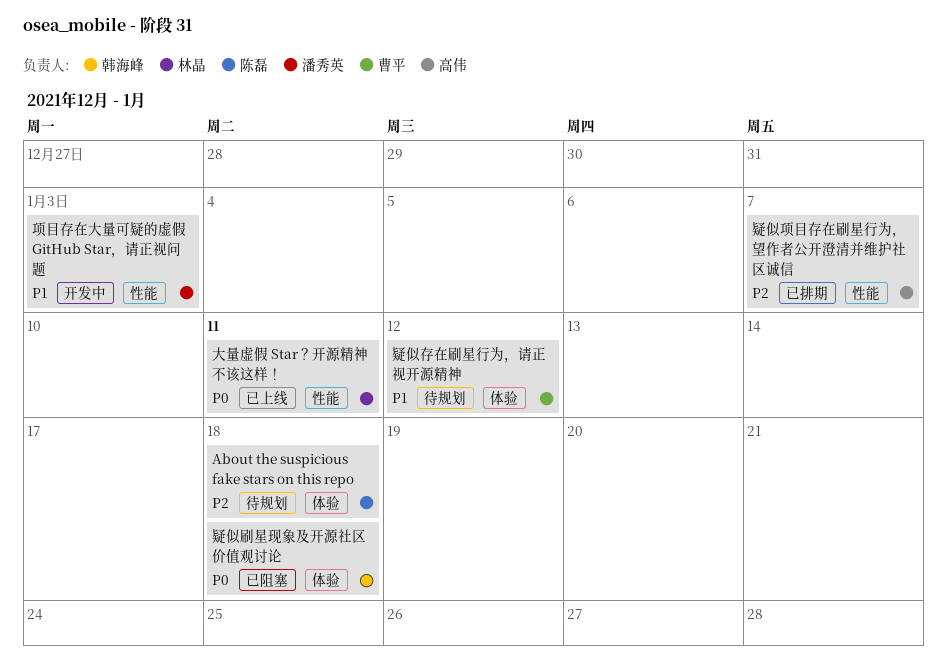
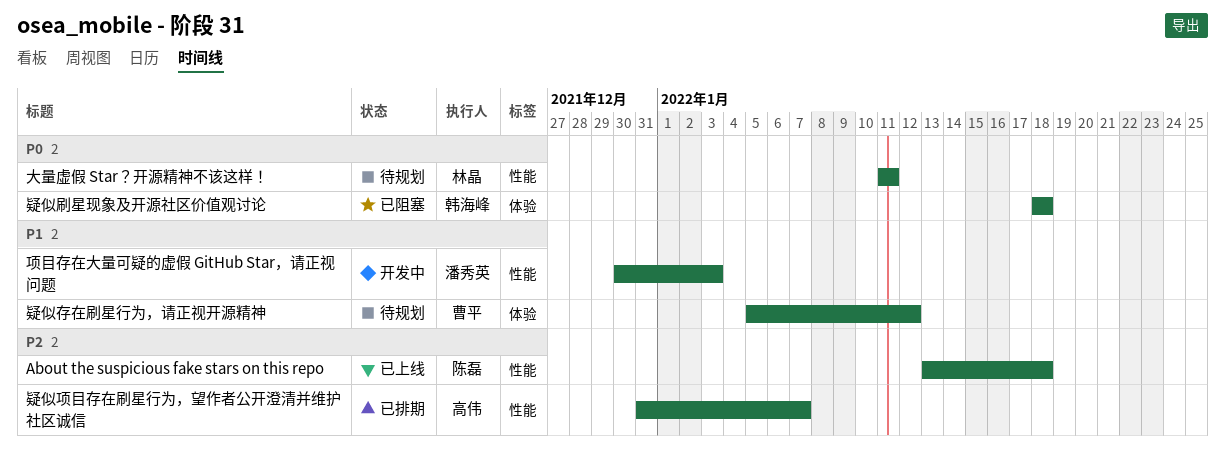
About the suspicious fake stars on this repo, status: 待规划 -> 已上线
About the suspicious fake stars on this repo, label: 体验 -> 性能
大量虚假 Star？开源精神不该这样！, status: 已上线 -> 待规划

